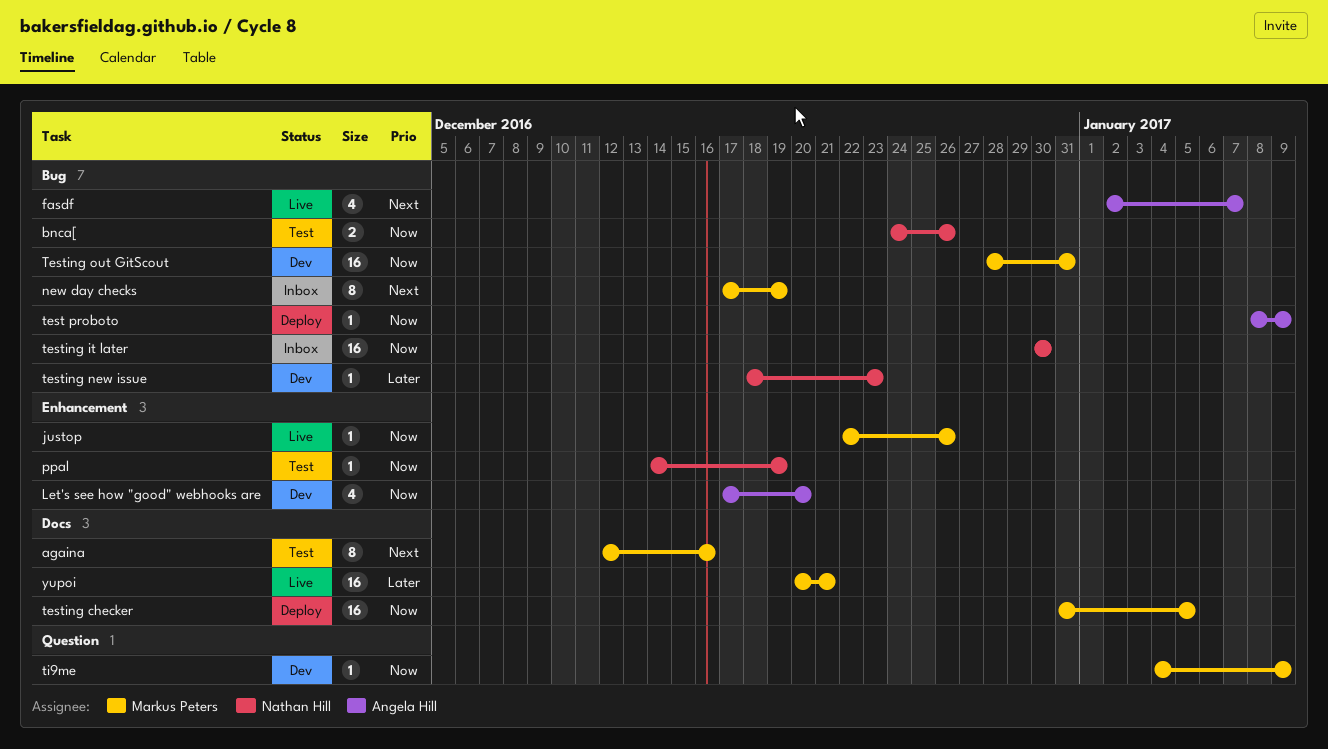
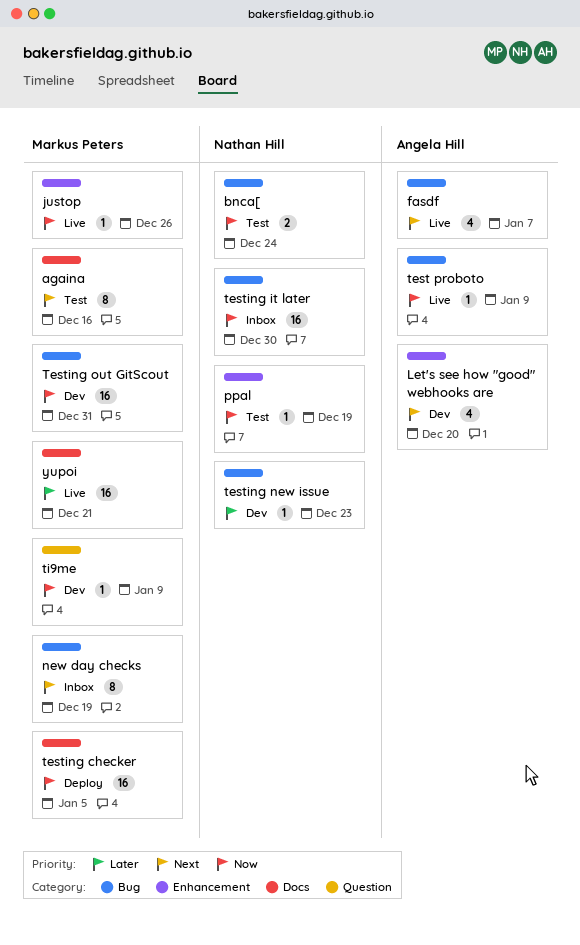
bnca[, due: Dec 26 -> Dec 24
Let's see how "good" webhooks are, priority: Now -> Next
test proboto, status: Deploy -> Live

